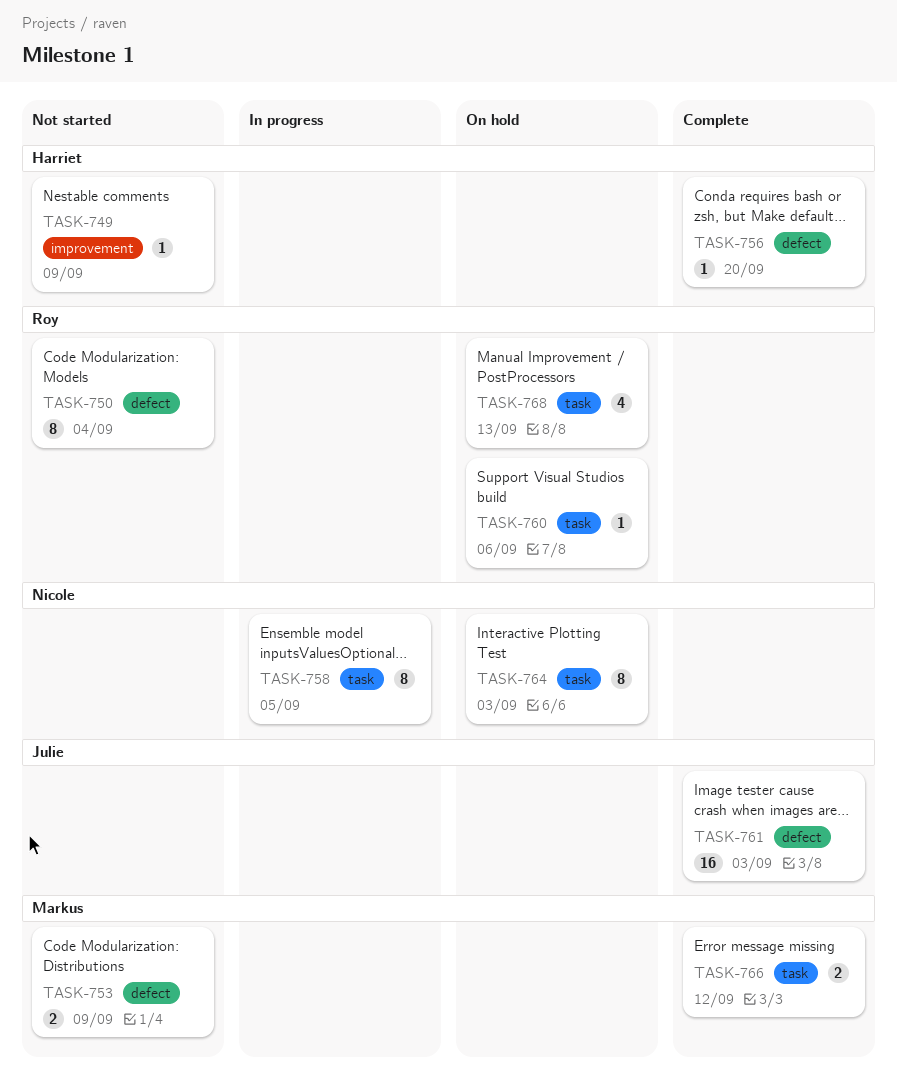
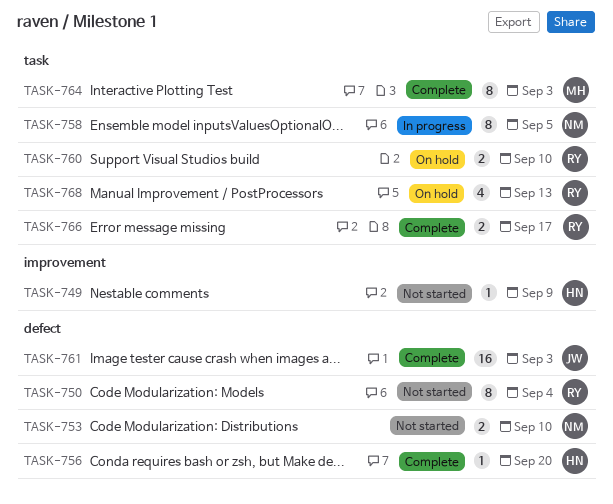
TASK-753, owner: Markus -> Nicole
TASK-753, due: Sep 9 -> Sep 10
TASK-760, estimate: 1 -> 2
TASK-760, due: Sep 6 -> Sep 10
TASK-764, status: On hold -> Complete
TASK-764, owner: Nicole -> Markus
TASK-766, owner: Markus -> Roy
TASK-766, due: Sep 12 -> Sep 17

